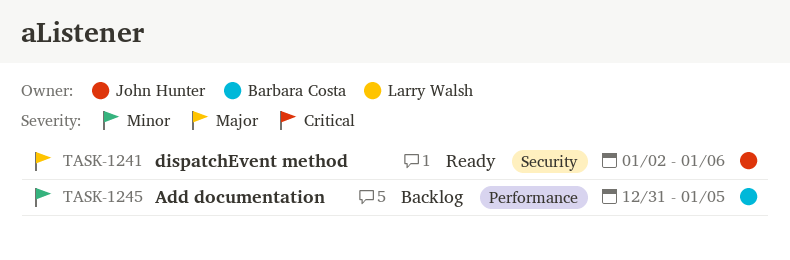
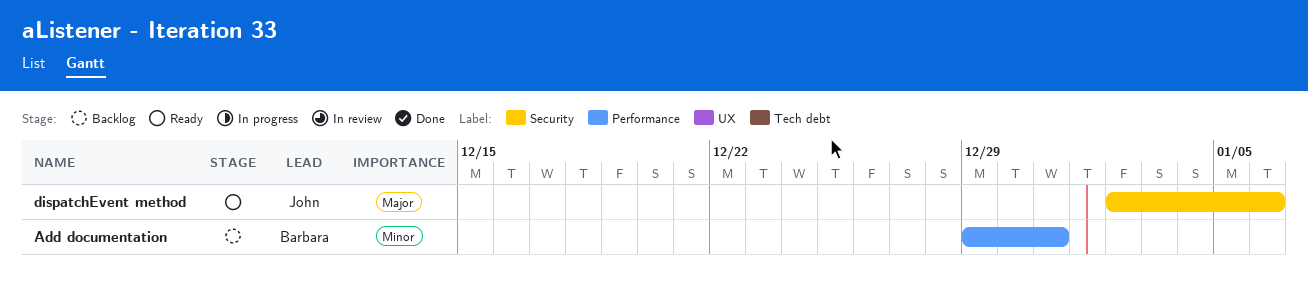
Add documentation, start: Dec 31 -> Dec 29
Add documentation, due: Jan 5 -> Dec 31

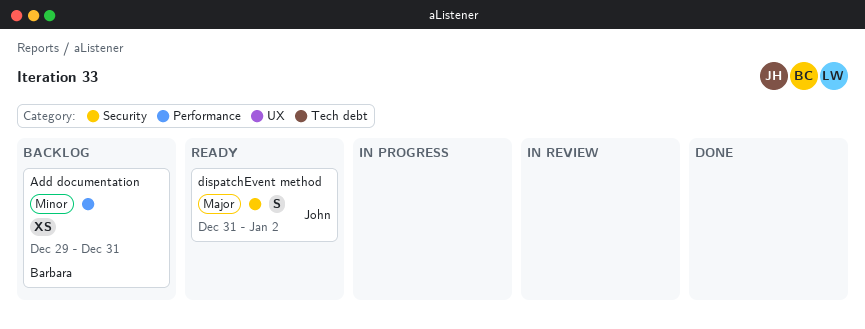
dispatchEvent method, start: Jan 2 -> Dec 31
dispatchEvent method, due: Jan 6 -> Jan 2

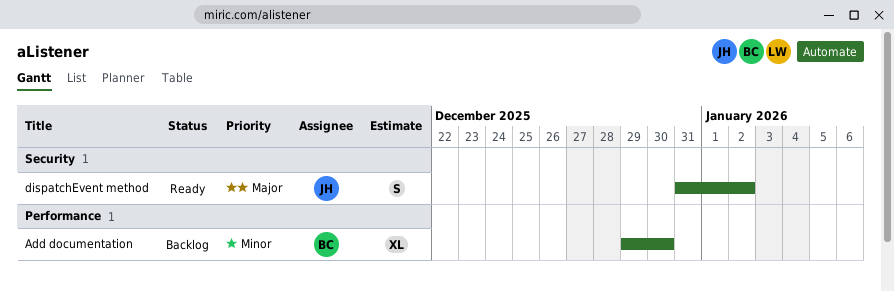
Add documentation, estimate: XS -> XL
Add documentation, due: Dec 31 -> Dec 30

